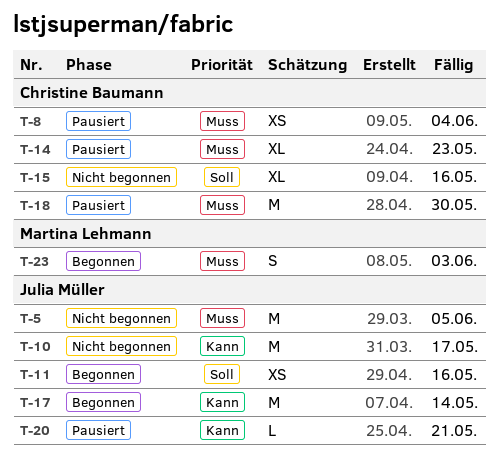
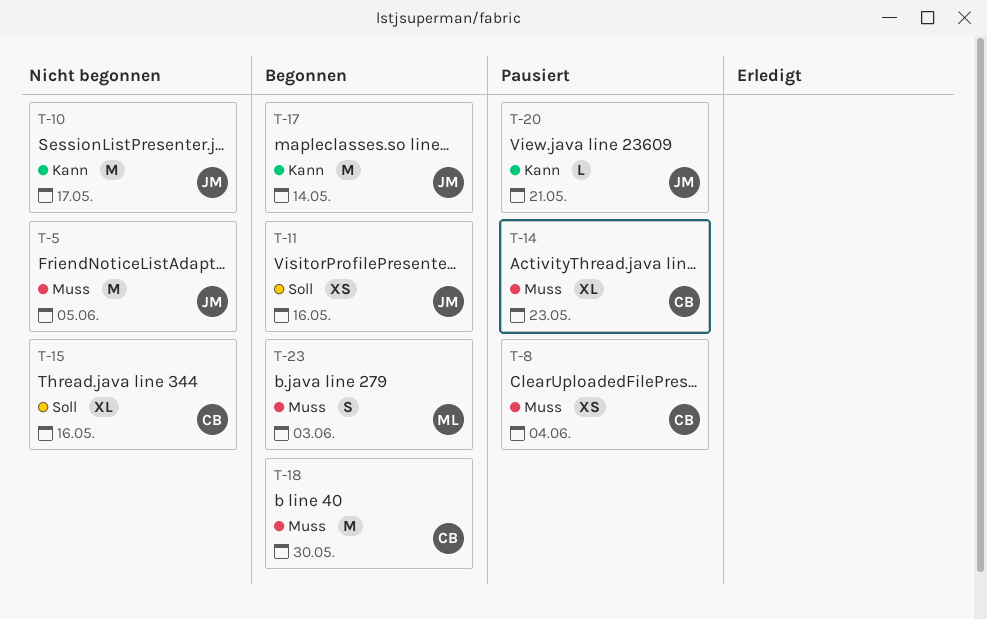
T-18, status: Pausiert -> Begonnen

